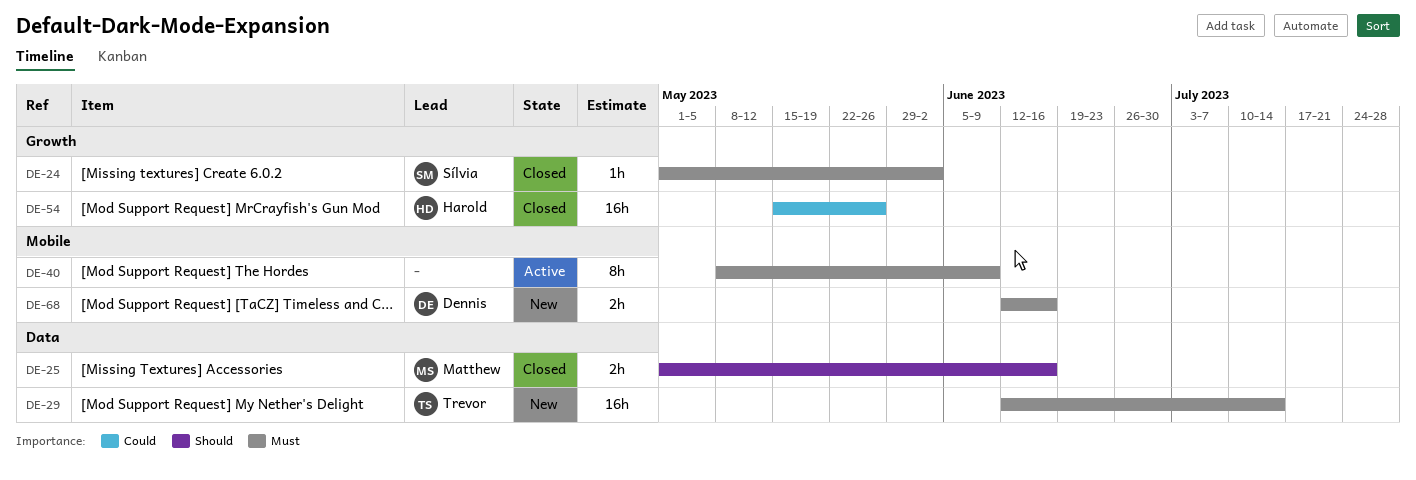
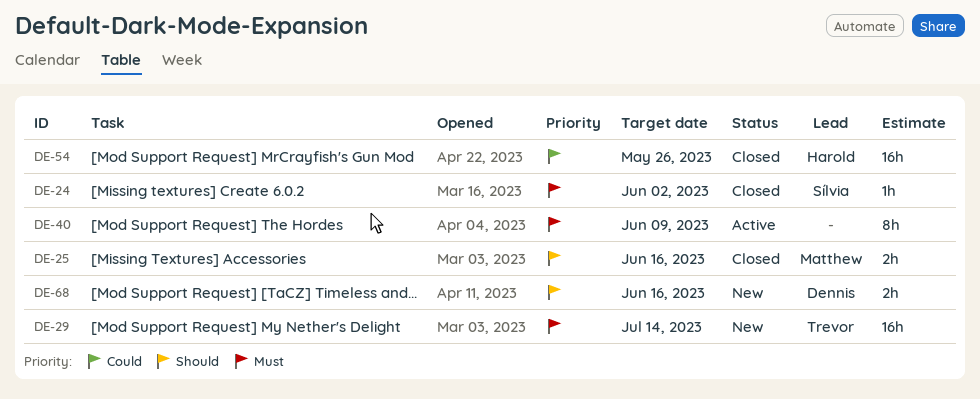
DE-68, priority: Must -> Should

